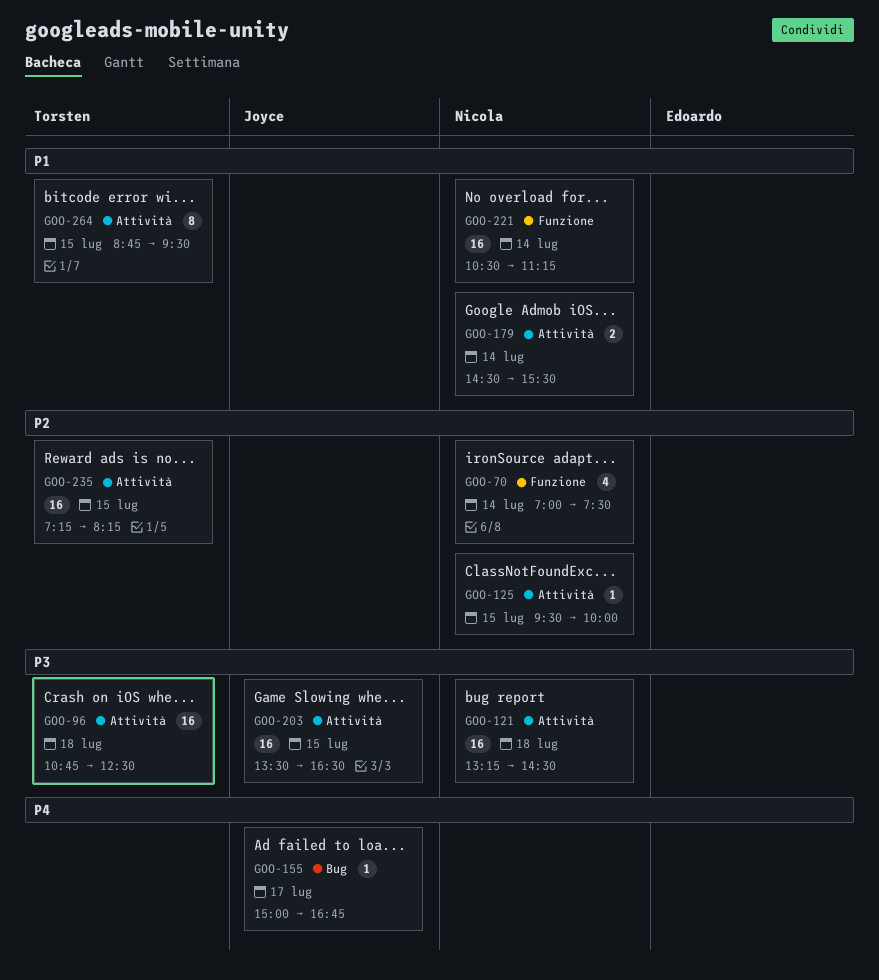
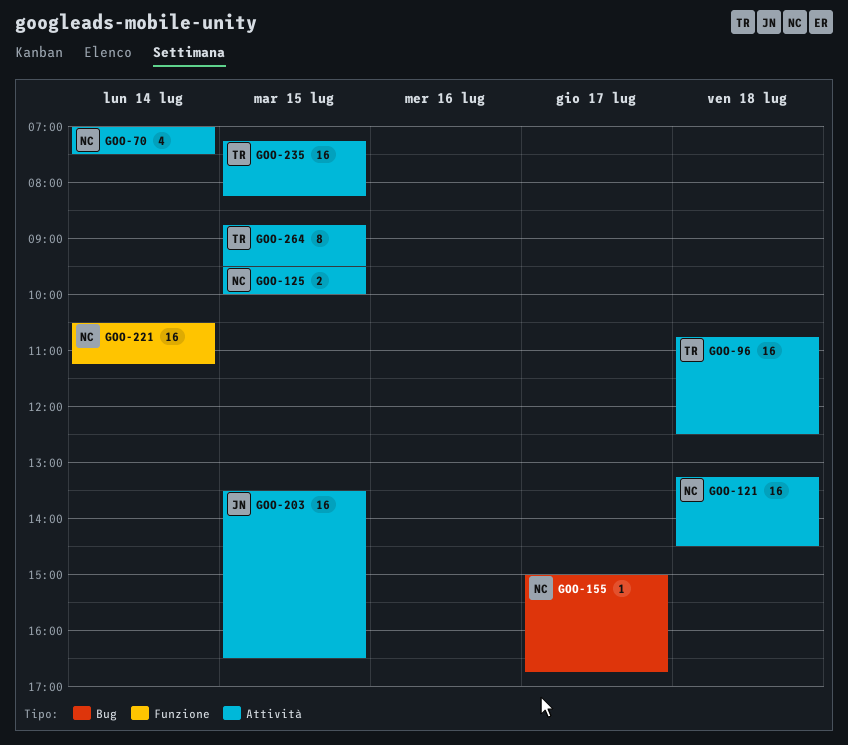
GOO-70, label: Funzione -> Attività
GOO-125, estimate: 1 -> 2
GOO-155, owner: Joyce -> Nicola
GOO-179: present -> none

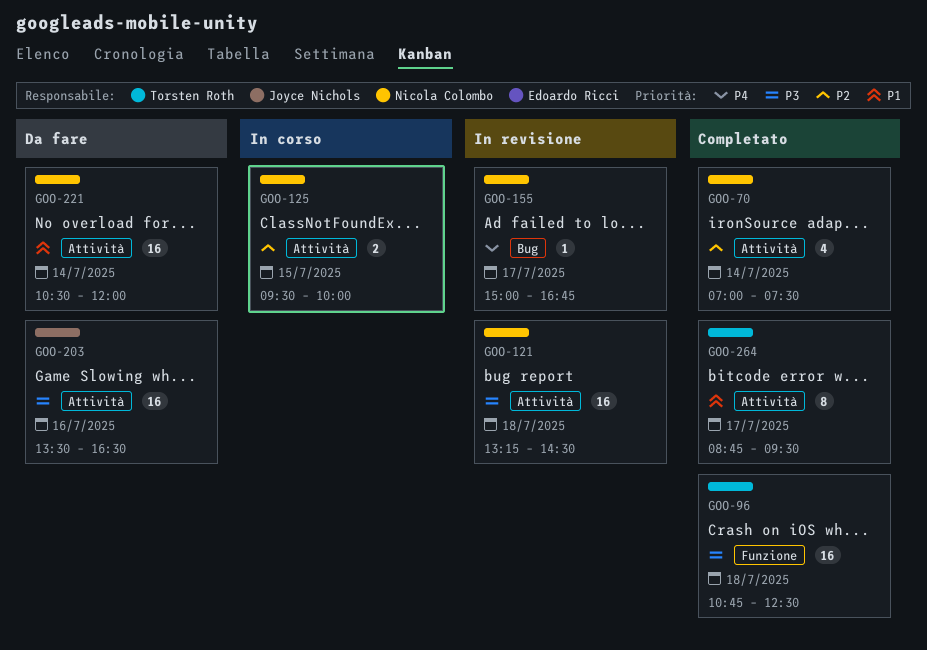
GOO-96, label: Attività -> Funzione
GOO-203, day: Jul 15 -> Jul 16
GOO-221, label: Funzione -> Attività
GOO-221, ends: 11:15 -> 12:00
GOO-235: present -> none
GOO-264, day: Jul 15 -> Jul 17

